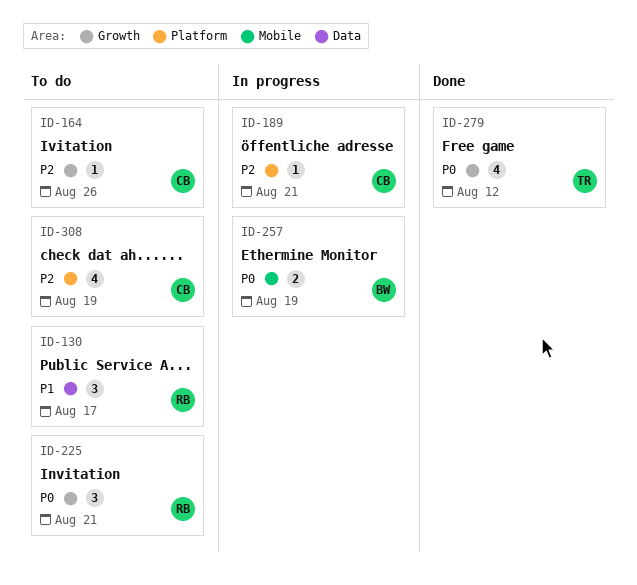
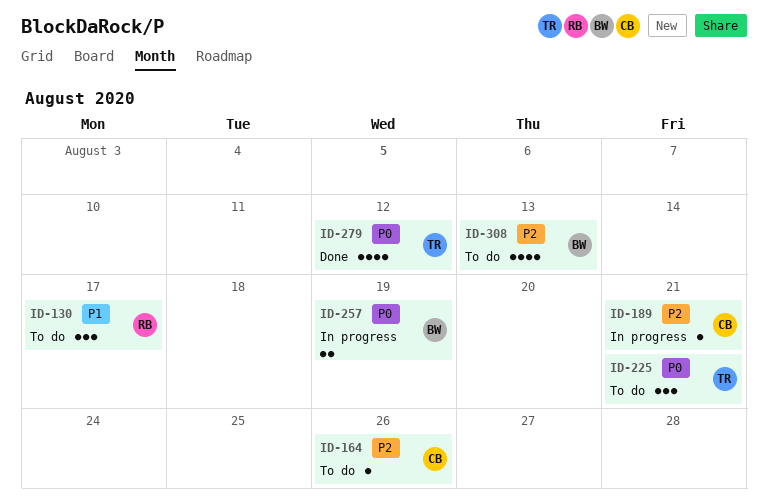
ID-225, owner: RB -> TR
ID-308, owner: CB -> BW
ID-308, due: Aug 19 -> Aug 13

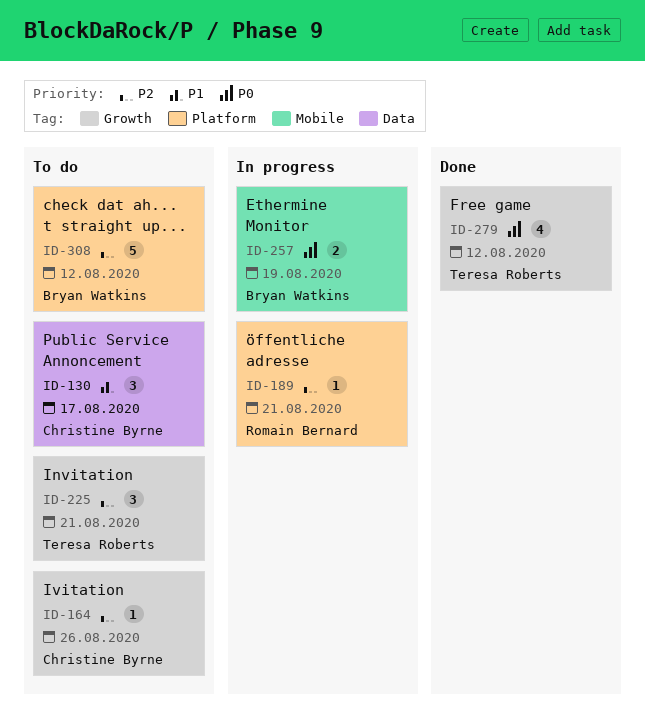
ID-130, owner: Romain Bernard -> Christine Byrne
ID-189, owner: Christine Byrne -> Romain Bernard
ID-225, priority: P0 -> P2
ID-308, estimate: 4 -> 5
ID-308, due: Aug 13 -> Aug 12

